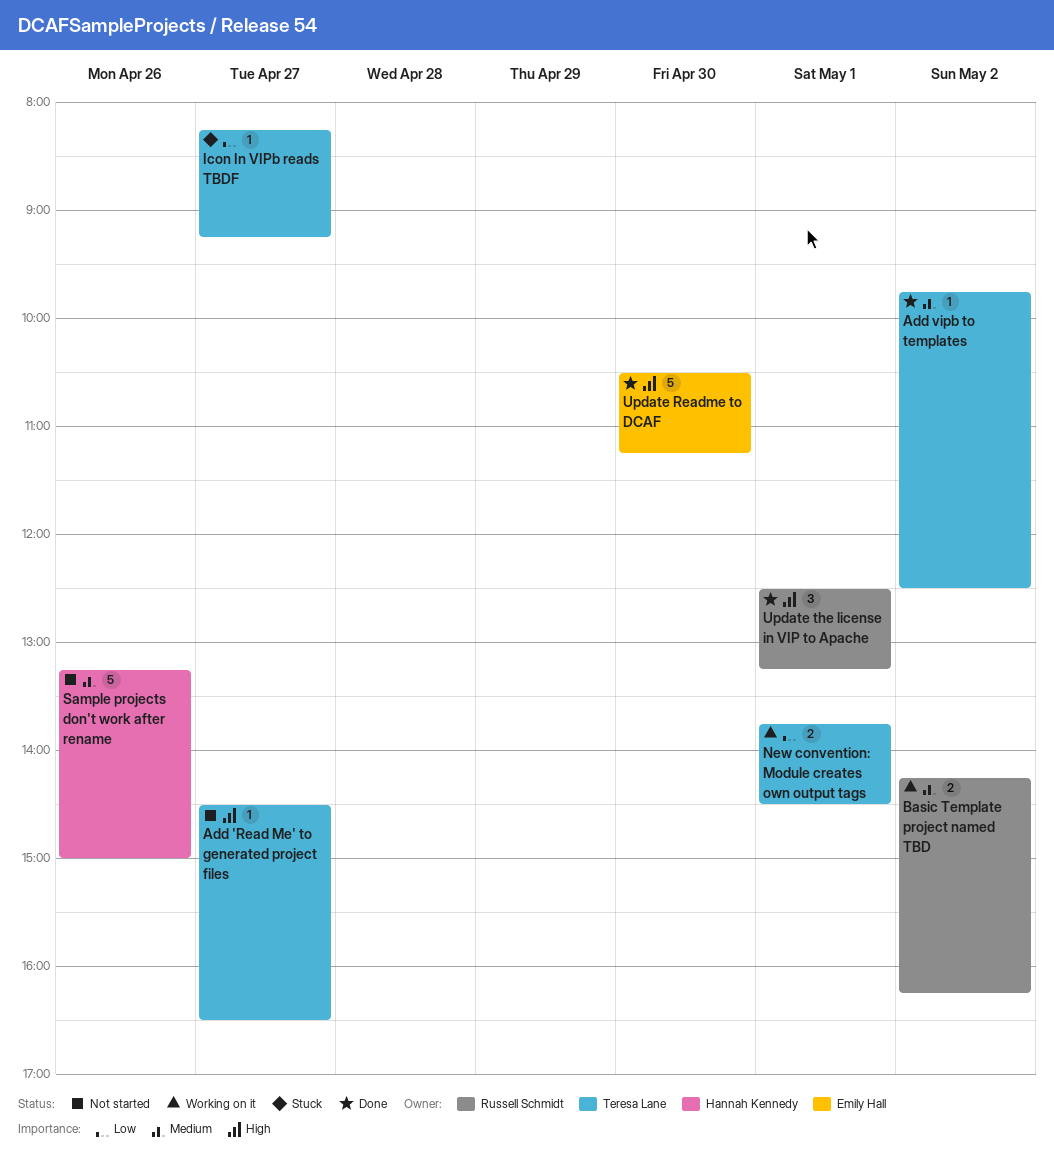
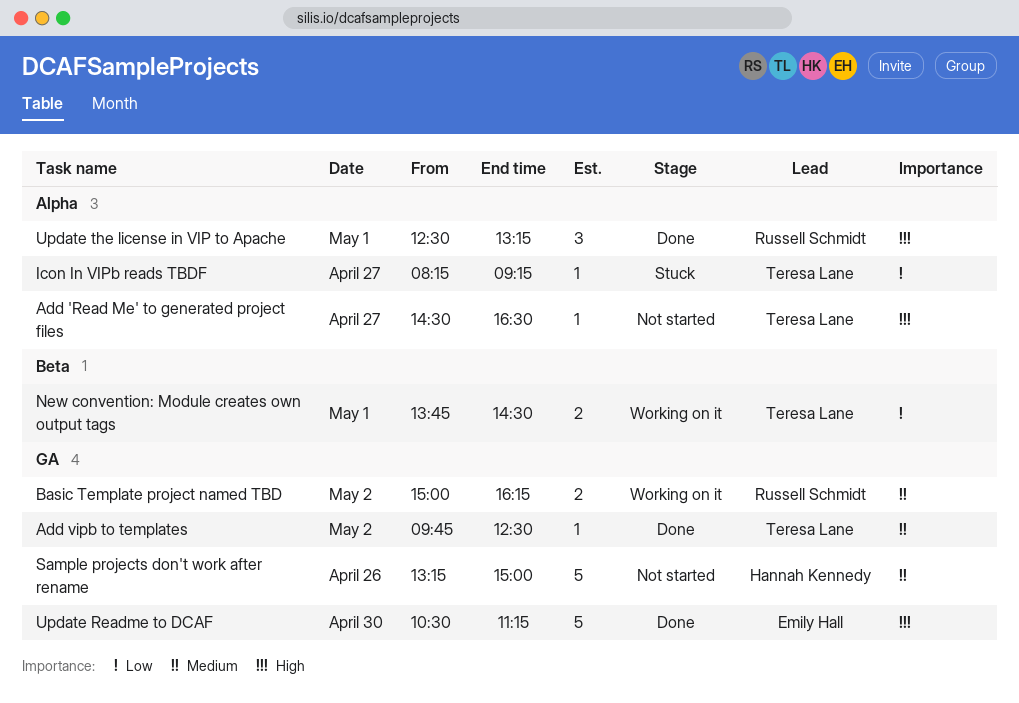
Basic Template project named TBD, begins: 14:15 -> 15:00

